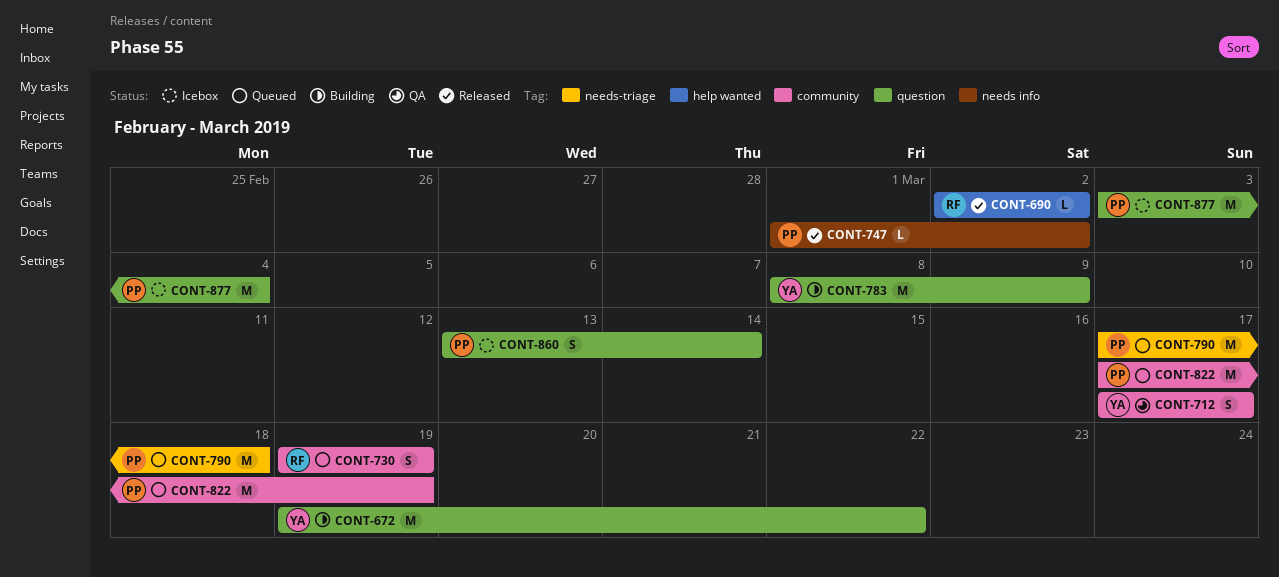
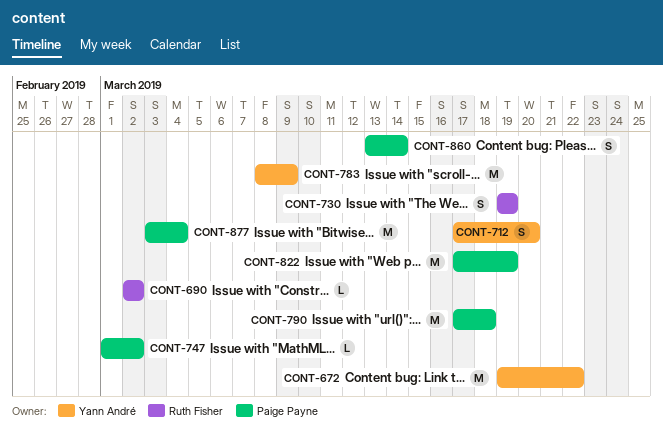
CONT-712, due: Mar 17 -> Mar 20

